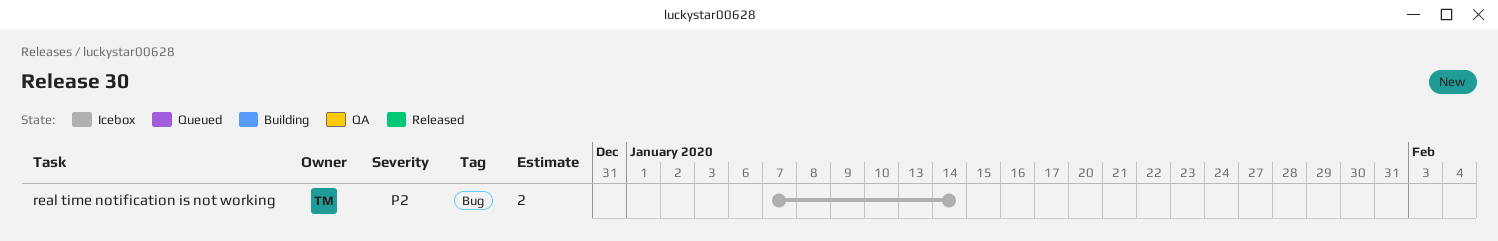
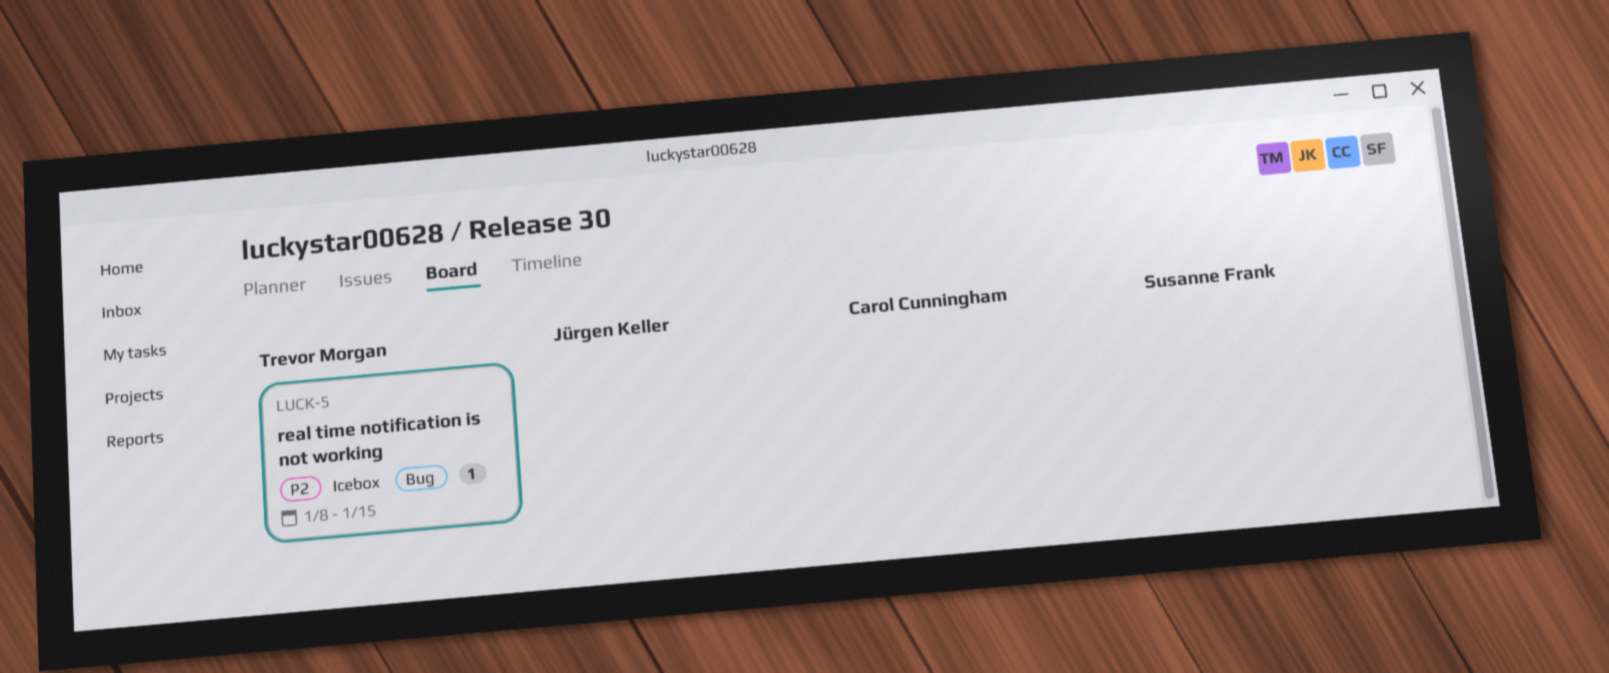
real time notification is not working, estimate: 2 -> 1
real time notification is not working, start: Jan 7 -> Jan 8
real time notification is not working, due: Jan 14 -> Jan 15

